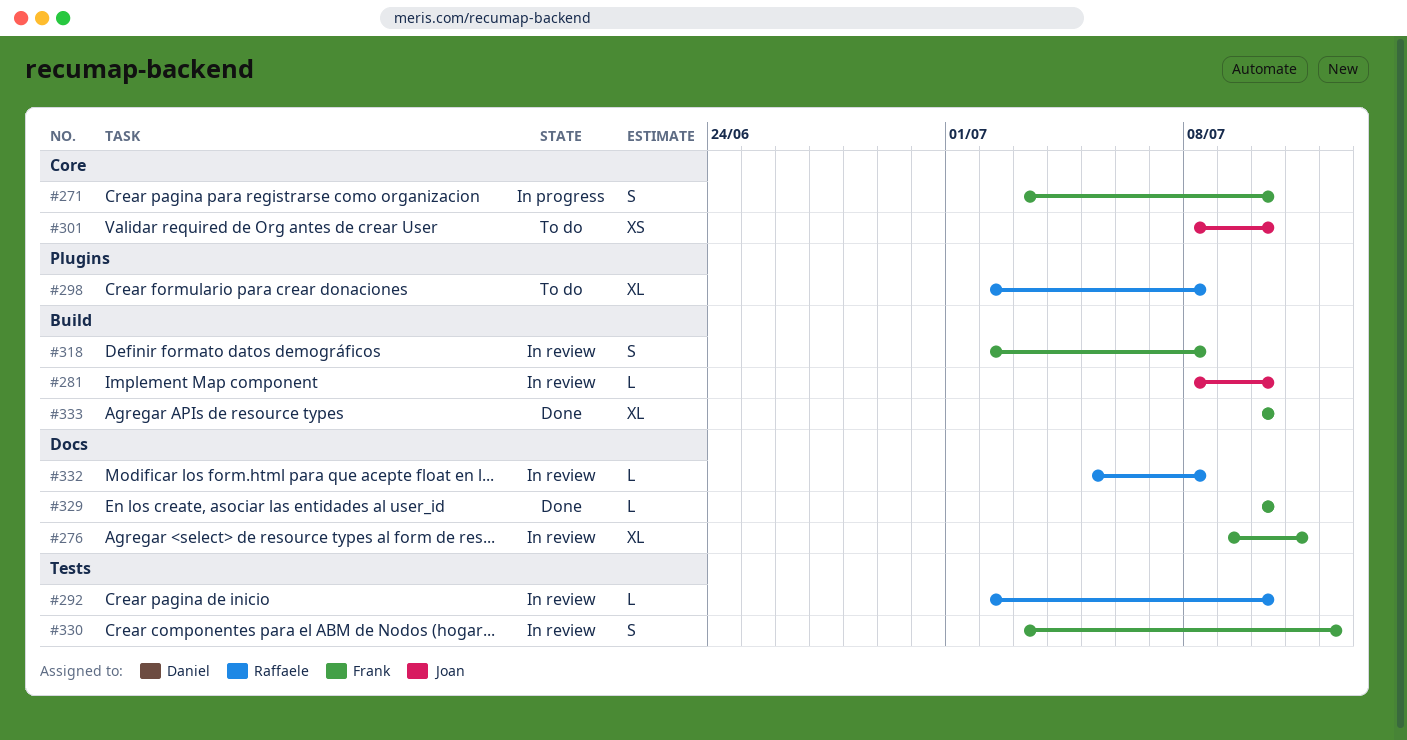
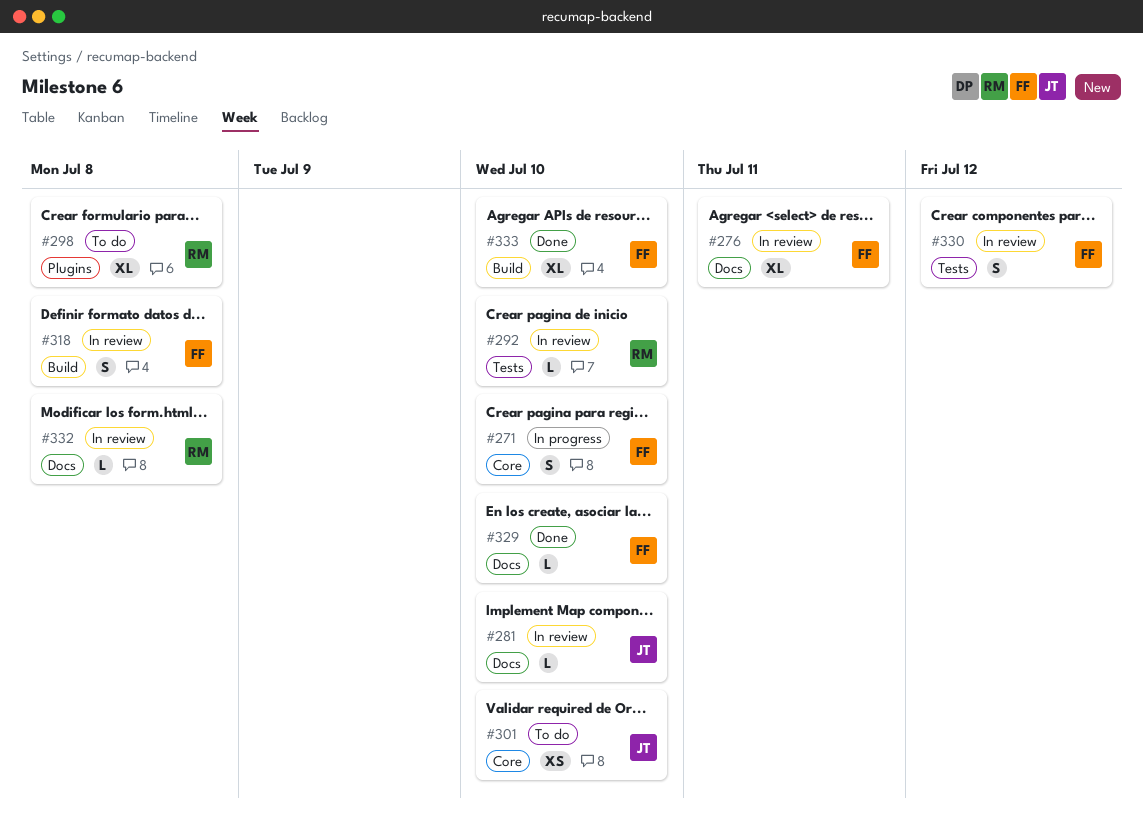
#281, label: Build -> Docs

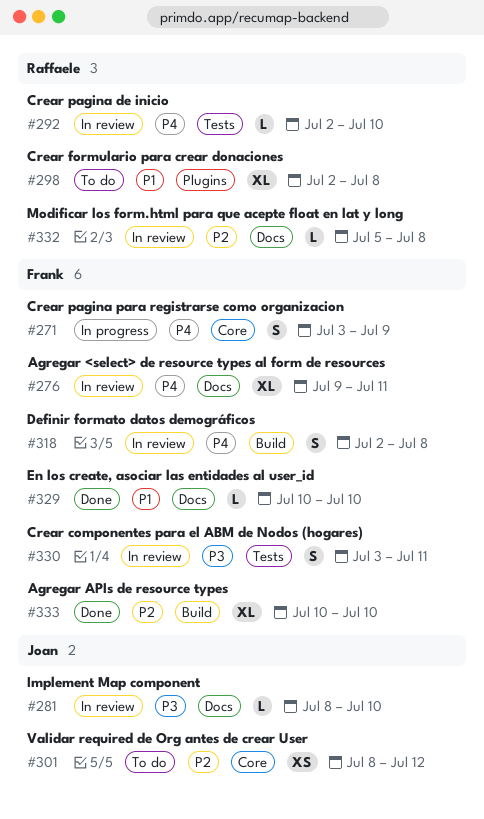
#271, due: Jul 10 -> Jul 9
#301, due: Jul 10 -> Jul 12
#330, due: Jul 12 -> Jul 11

